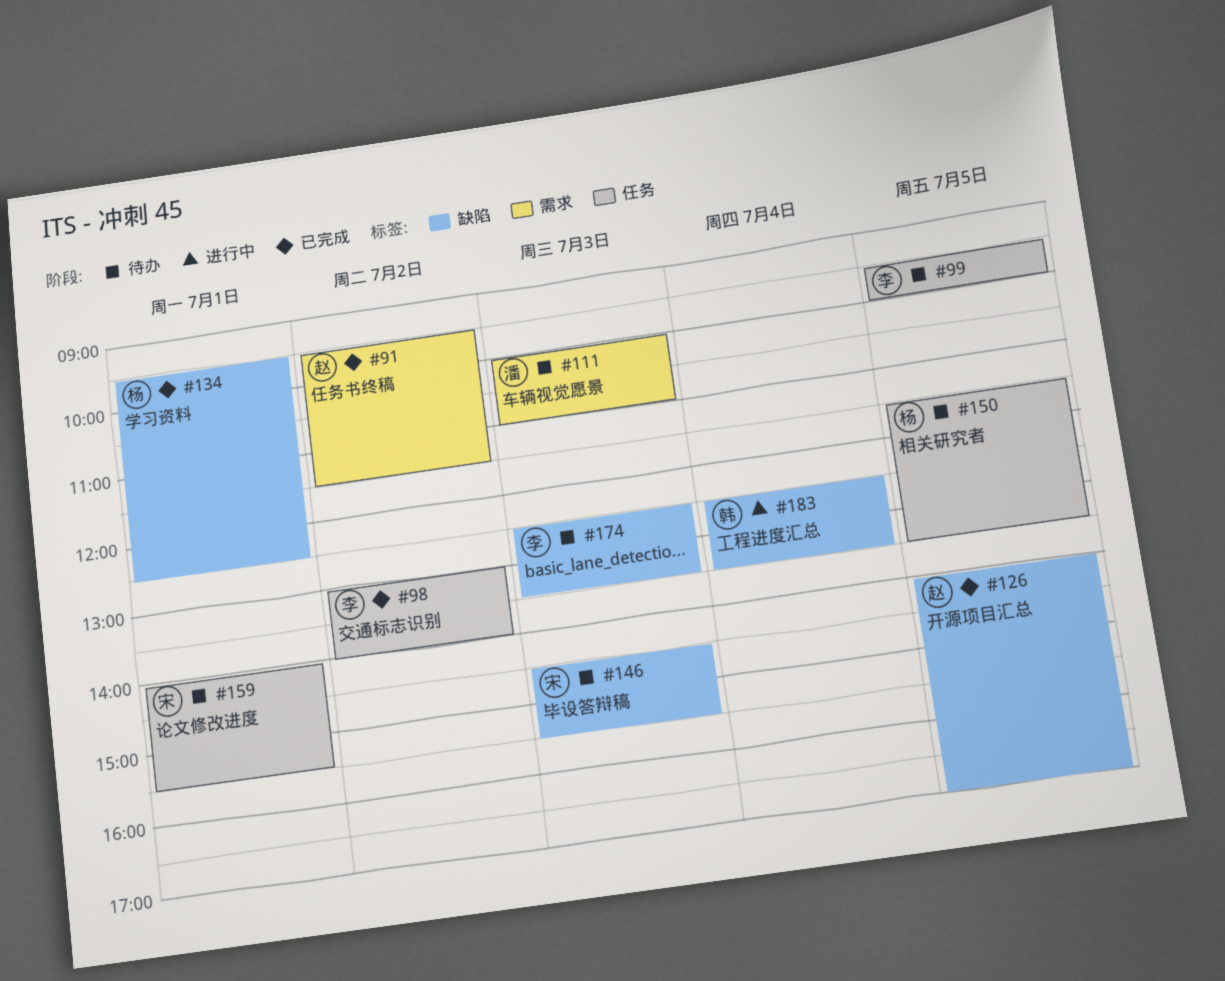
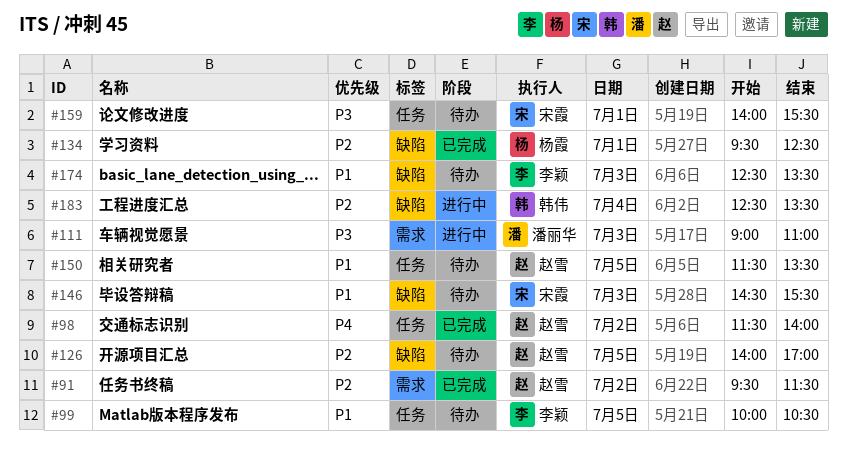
#98, owner: 李颖 -> 赵雪
#98, begins: 13:00 -> 11:30
#99, begins: 09:30 -> 10:00
#99, ends: 10:00 -> 10:30
#111, status: 待办 -> 进行中
#111, begins: 10:00 -> 09:00
#126, status: 已完成 -> 待办
#150, owner: 杨霞 -> 赵雪

